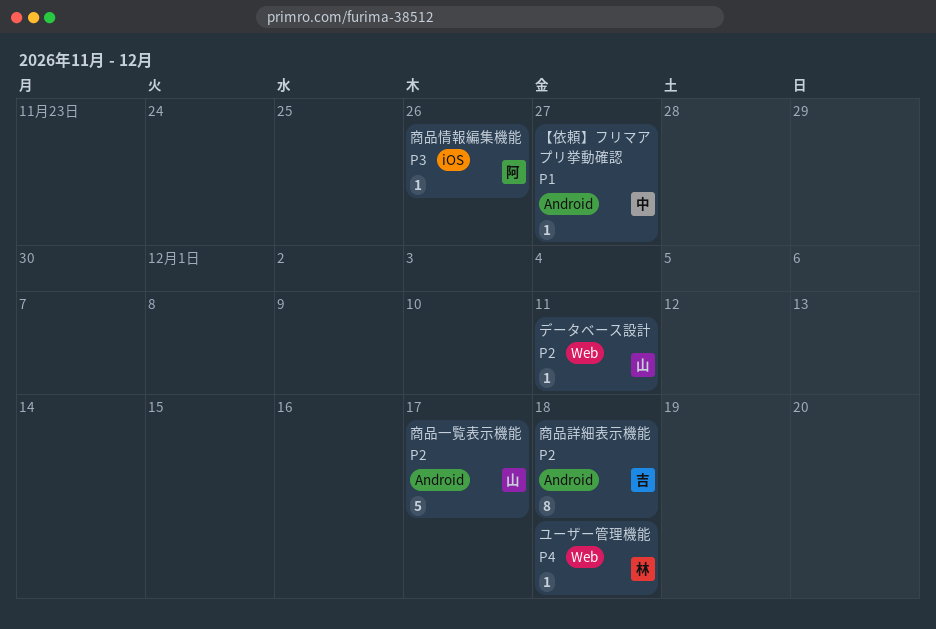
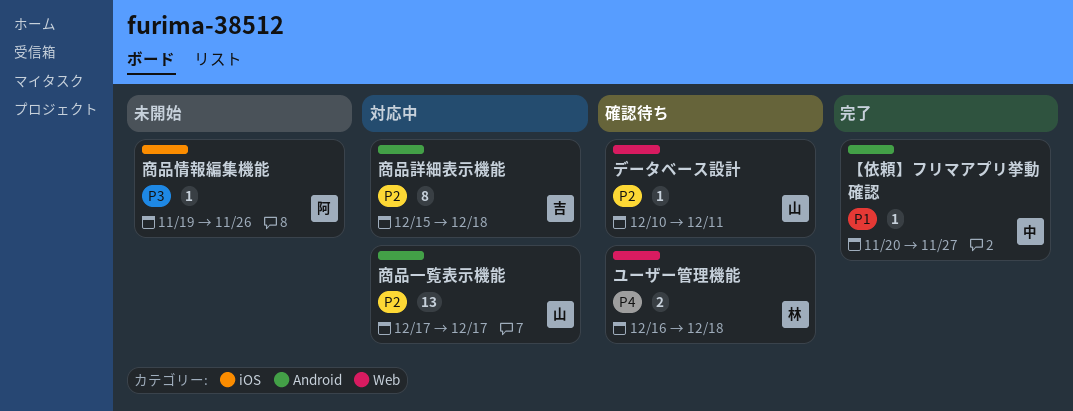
ユーザー管理機能, estimate: 1 -> 2
商品一覧表示機能, estimate: 5 -> 13

